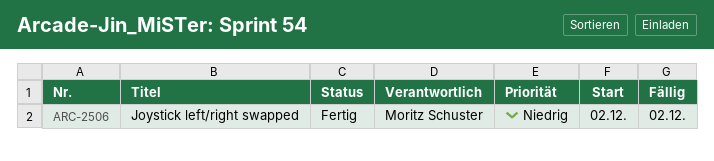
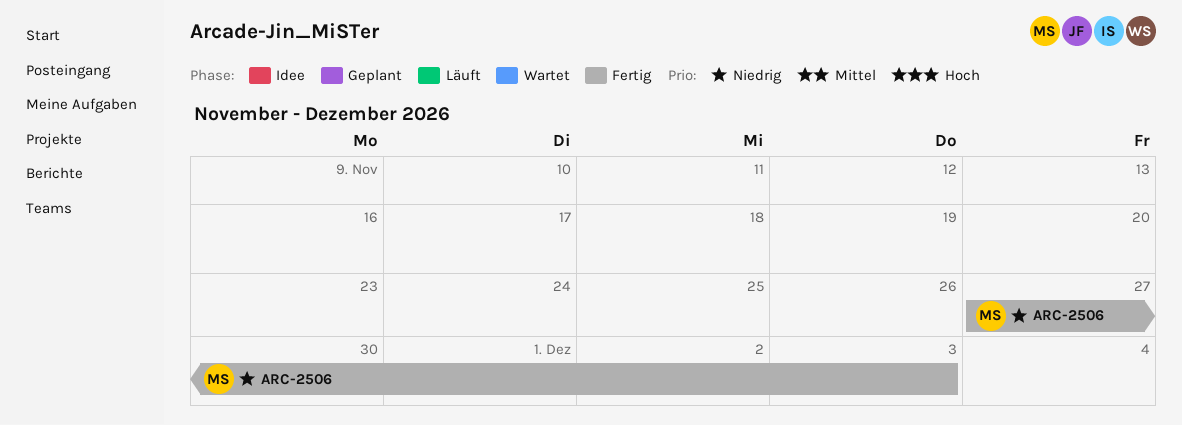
ARC-2506, start: Dec 2 -> Nov 27
ARC-2506, due: Dec 2 -> Dec 3

